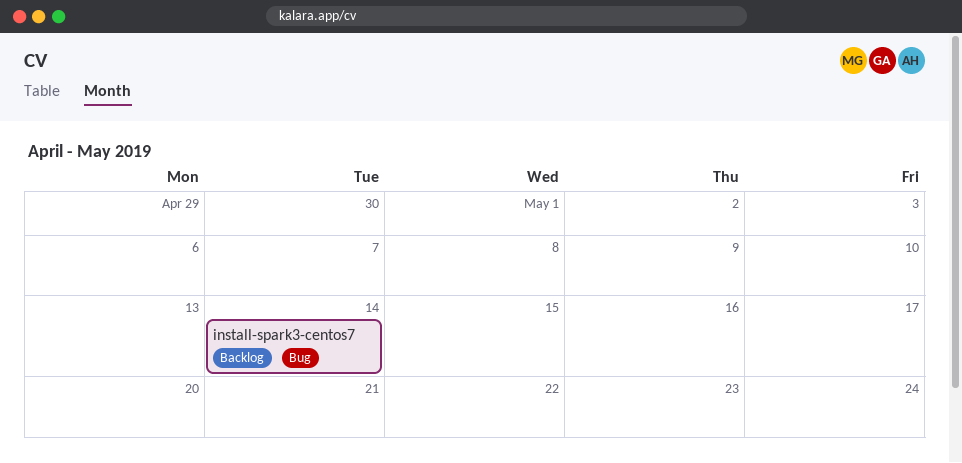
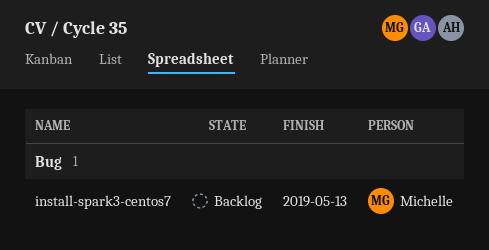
install-spark3-centos7, due: May 14 -> May 13

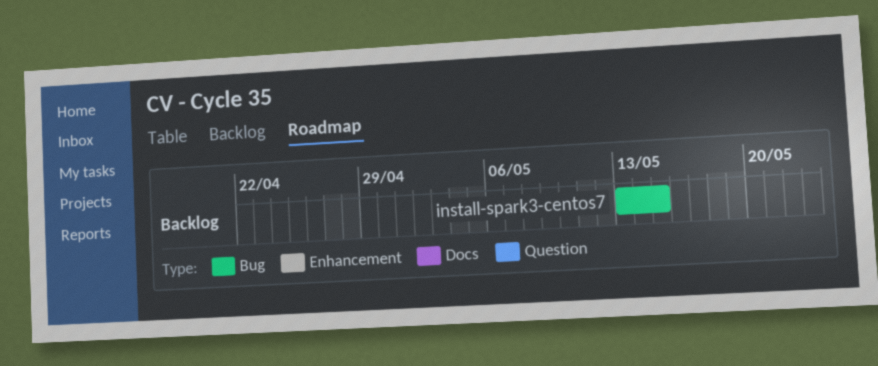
install-spark3-centos7, due: May 13 -> May 15

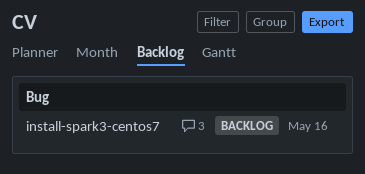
install-spark3-centos7, due: May 15 -> May 16

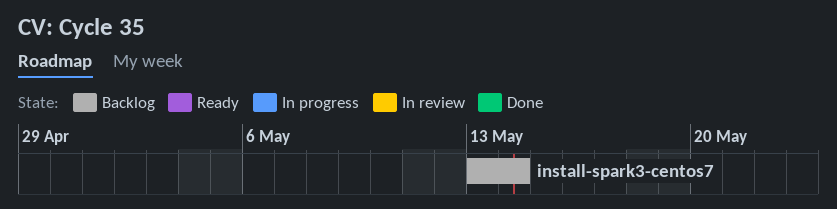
install-spark3-centos7, due: May 16 -> May 14

